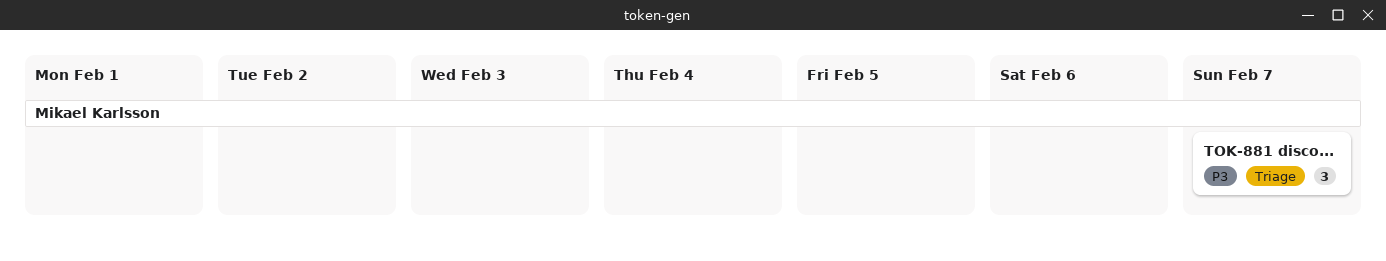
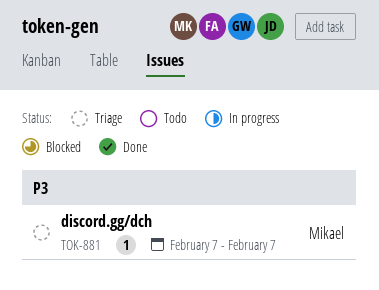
TOK-881, estimate: 3 -> 1

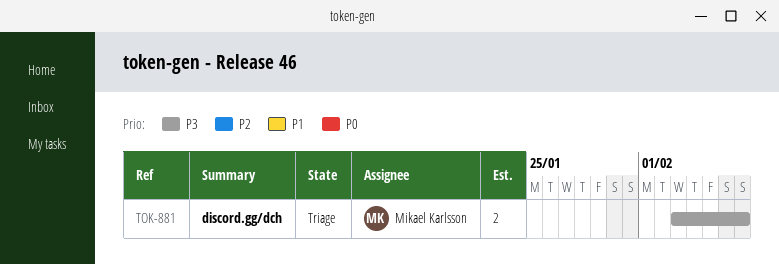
TOK-881, estimate: 1 -> 2
TOK-881, start: Feb 7 -> Feb 3

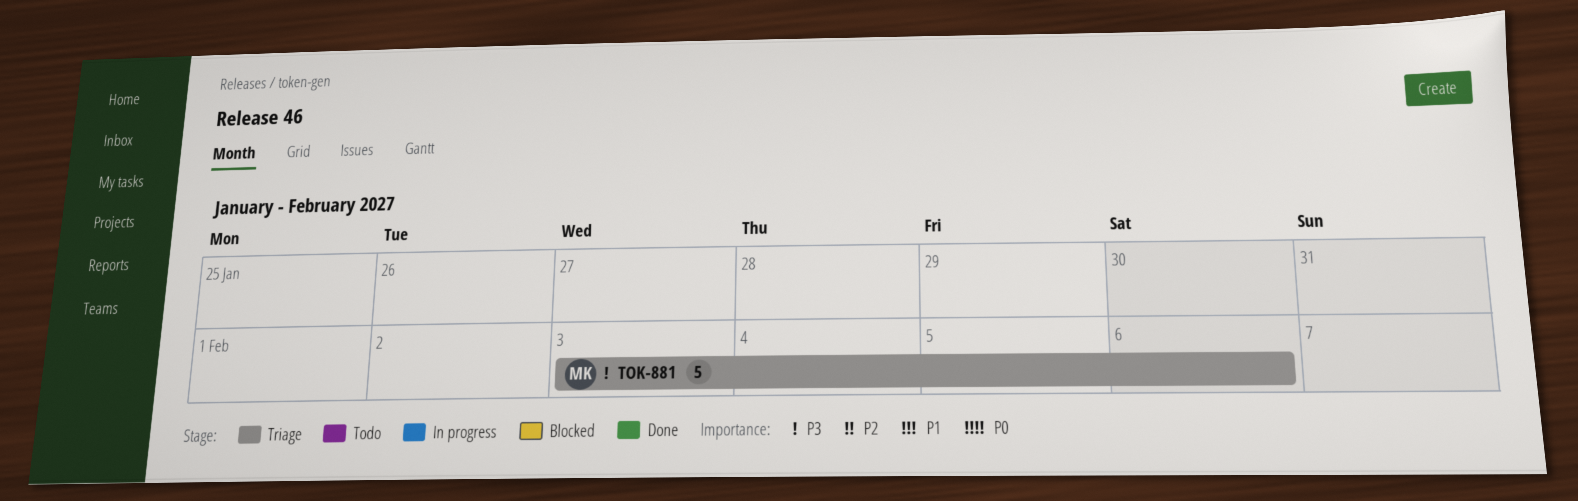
TOK-881, estimate: 2 -> 5
TOK-881, due: Feb 7 -> Feb 6

